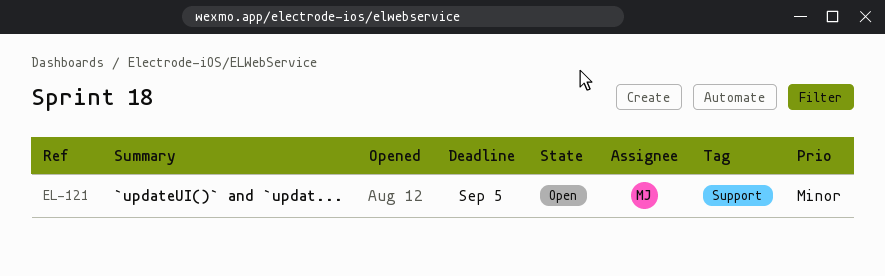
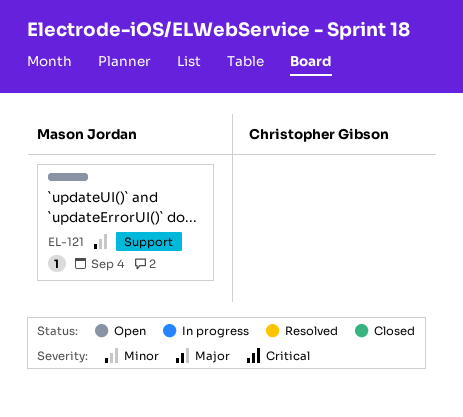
EL-121, due: Sep 5 -> Sep 4

